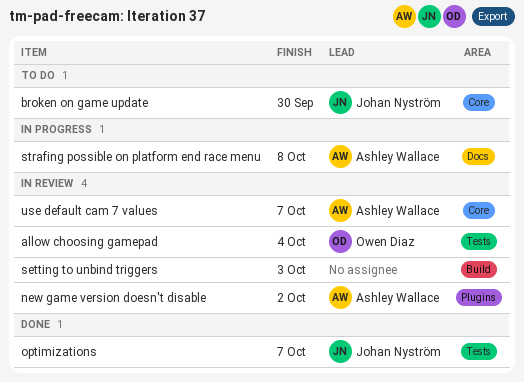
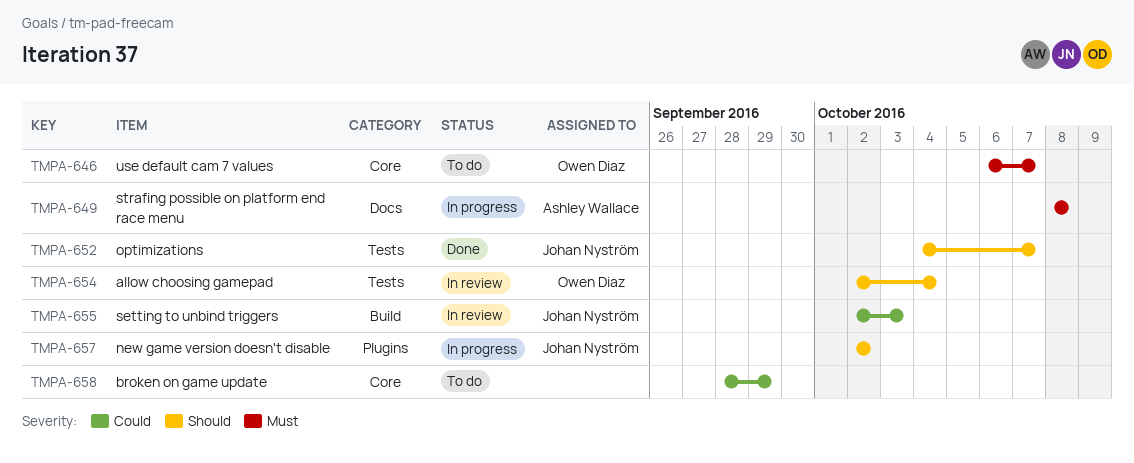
broken on game update, owner: Johan Nyström -> none
broken on game update, due: Sep 30 -> Sep 29
new game version doesn't disable, status: In review -> In progress
new game version doesn't disable, owner: Ashley Wallace -> Johan Nyström
setting to unbind triggers, owner: none -> Johan Nyström
use default cam 7 values, status: In review -> To do
use default cam 7 values, owner: Ashley Wallace -> Owen Diaz

